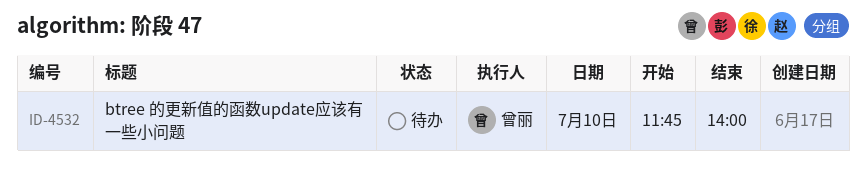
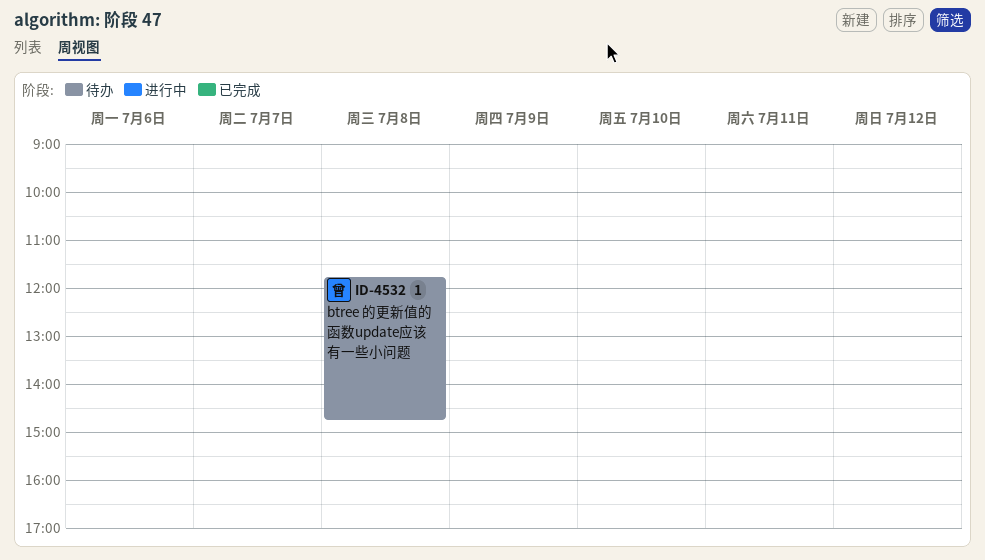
ID-4532, day: Jul 10 -> Jul 8
ID-4532, ends: 14:00 -> 14:45

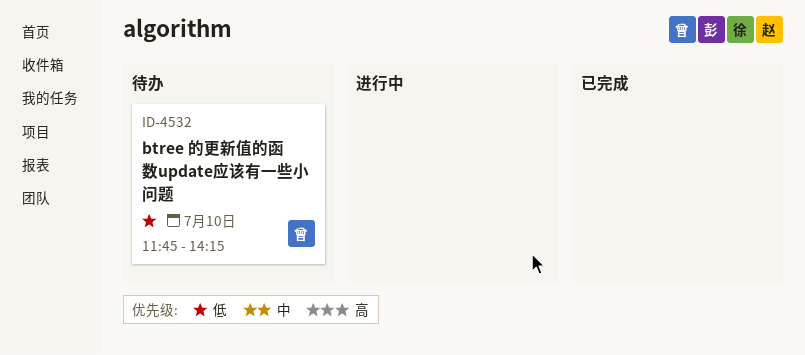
ID-4532, day: Jul 8 -> Jul 10
ID-4532, ends: 14:45 -> 14:15

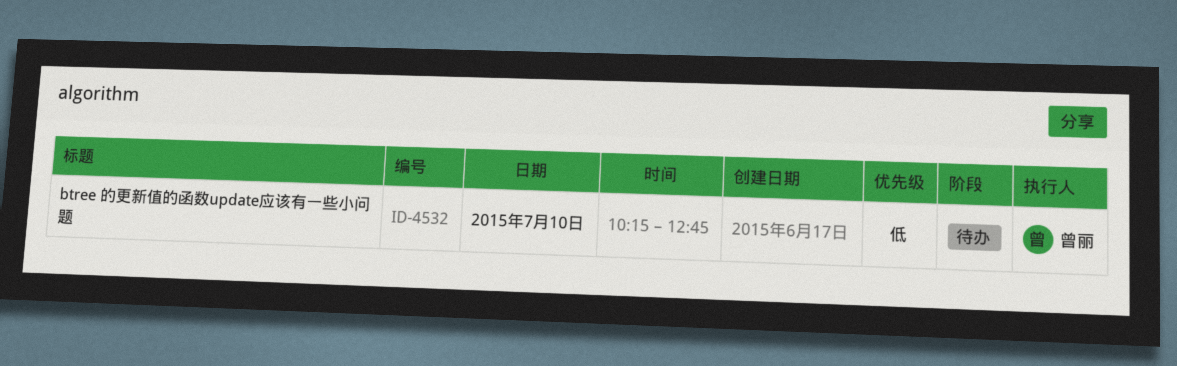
ID-4532, begins: 11:45 -> 10:15
ID-4532, ends: 14:15 -> 12:45

